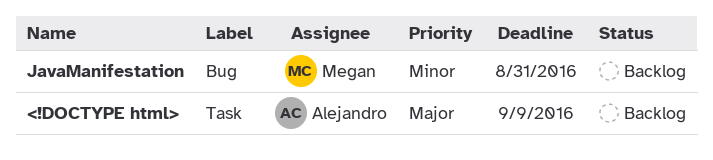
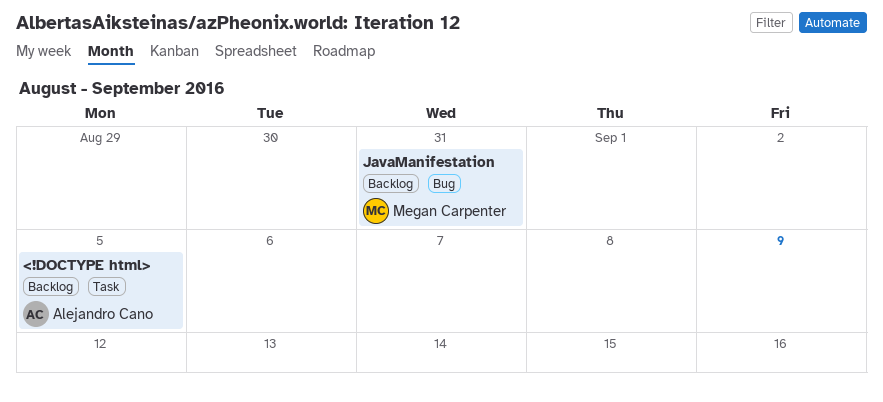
<!DOCTYPE html>, due: Sep 9 -> Sep 5

